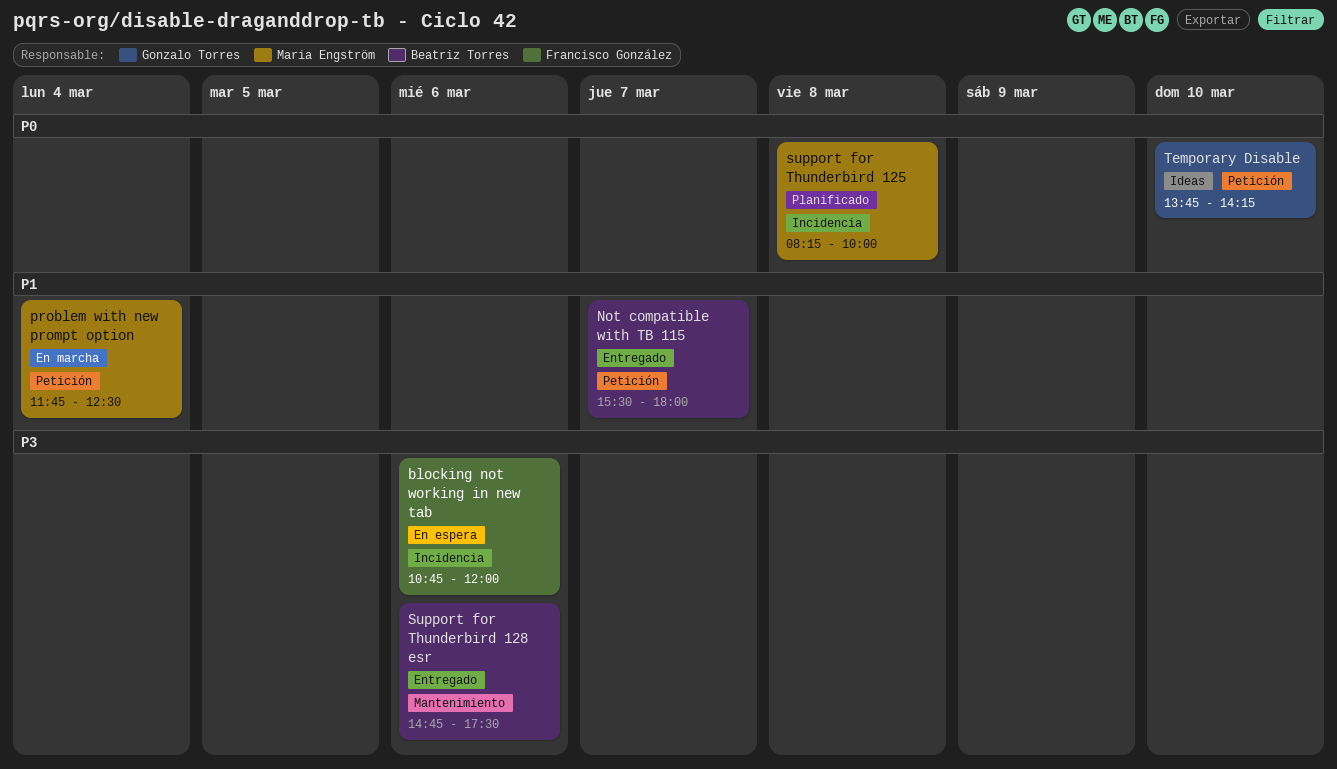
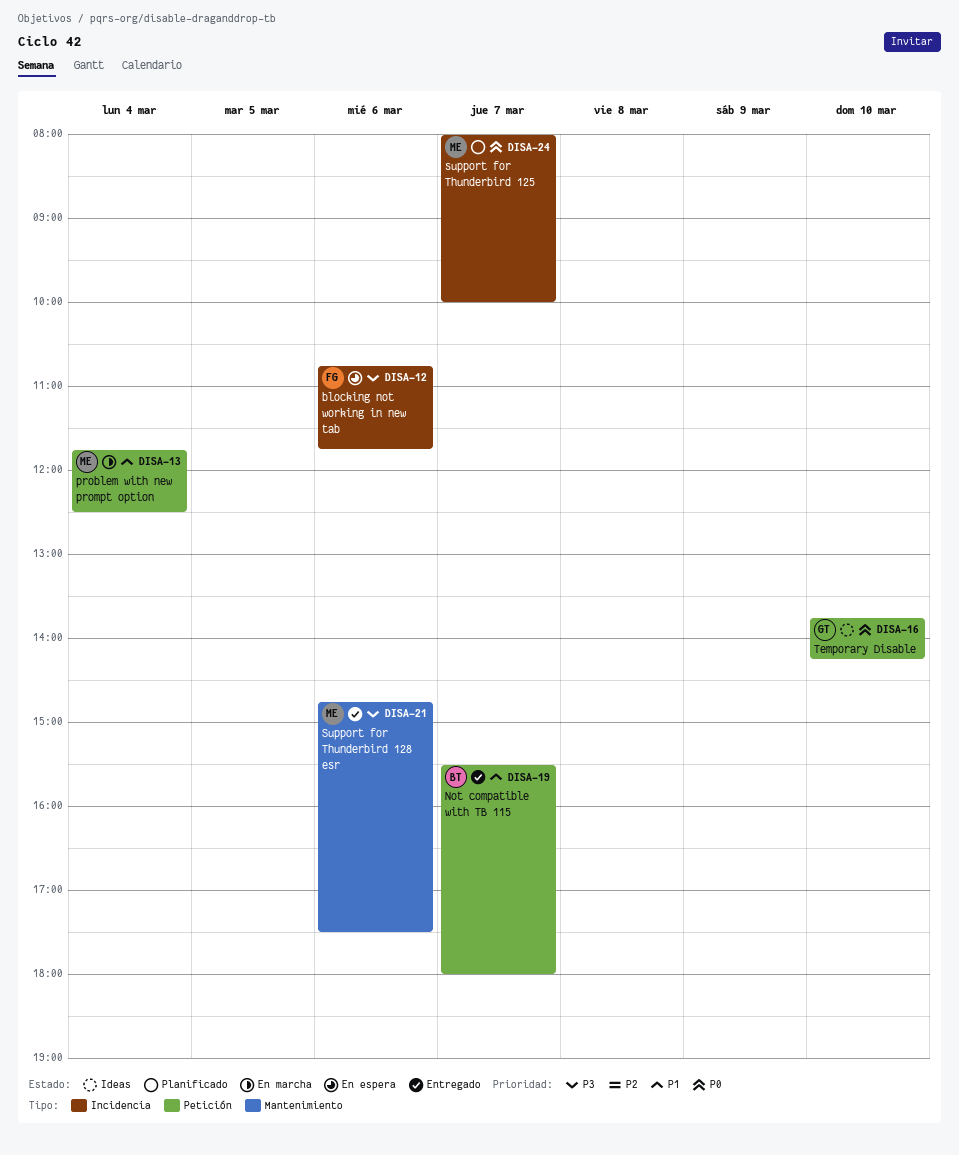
blocking not working in new tab, ends: 12:00 -> 11:45
support for Thunderbird 125, day: Mar 8 -> Mar 7
support for Thunderbird 125, begins: 08:15 -> 08:00
Support for Thunderbird 128 esr, owner: Beatriz Torres -> Maria Engström

